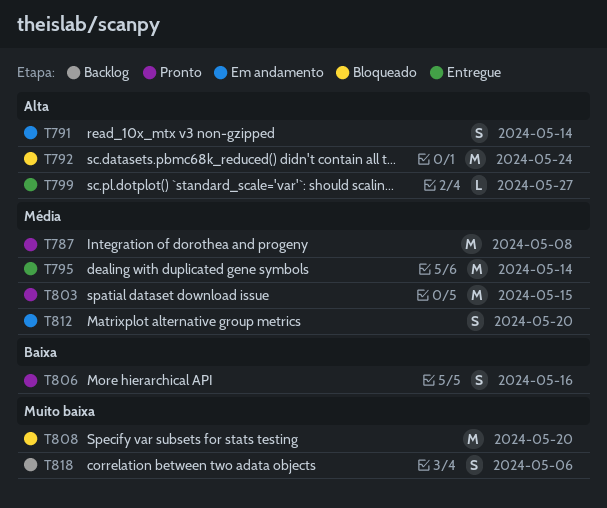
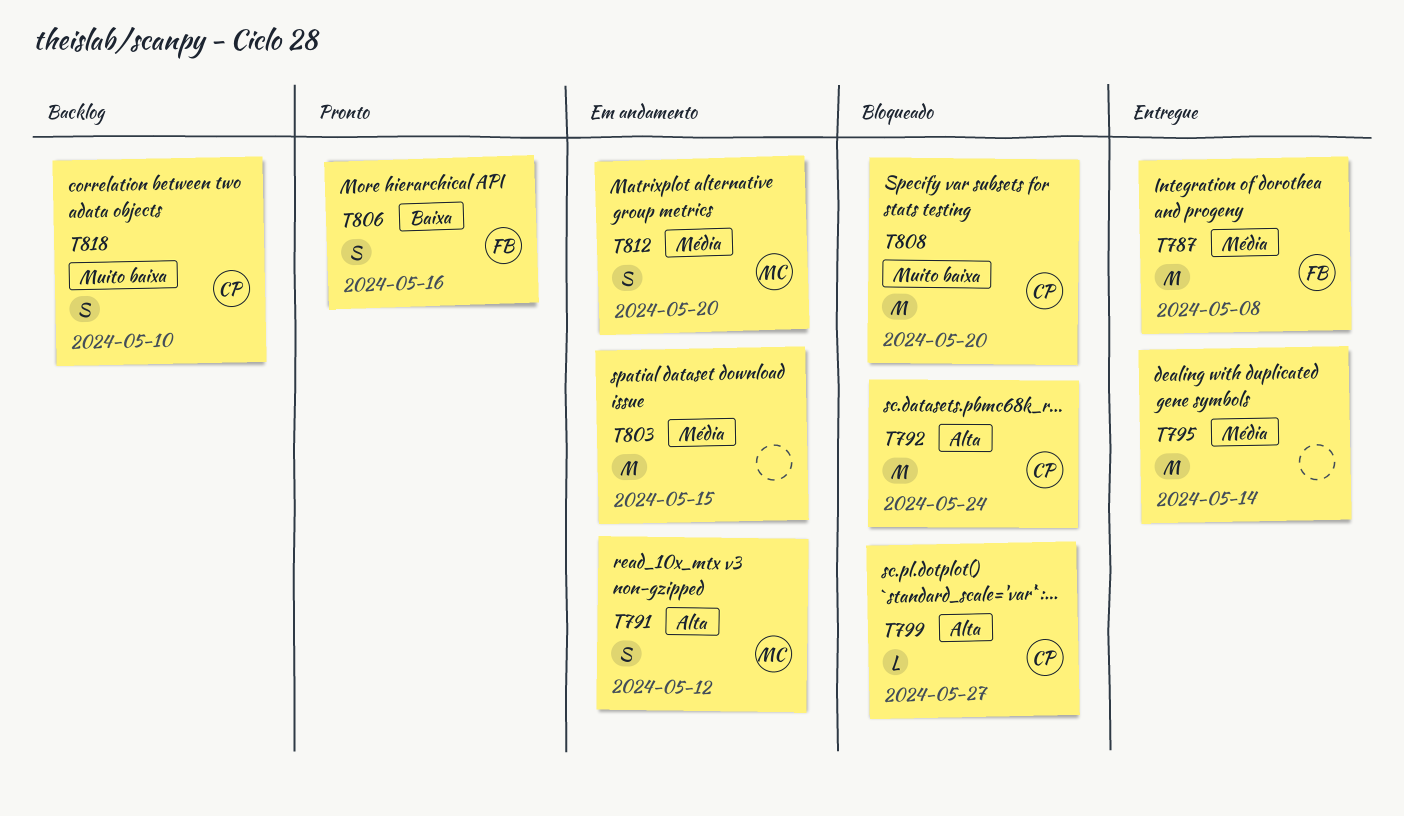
T787, status: Pronto -> Entregue
T791, due: May 14 -> May 12
T799, status: Entregue -> Bloqueado
T803, status: Pronto -> Em andamento
T818, due: May 6 -> May 10

